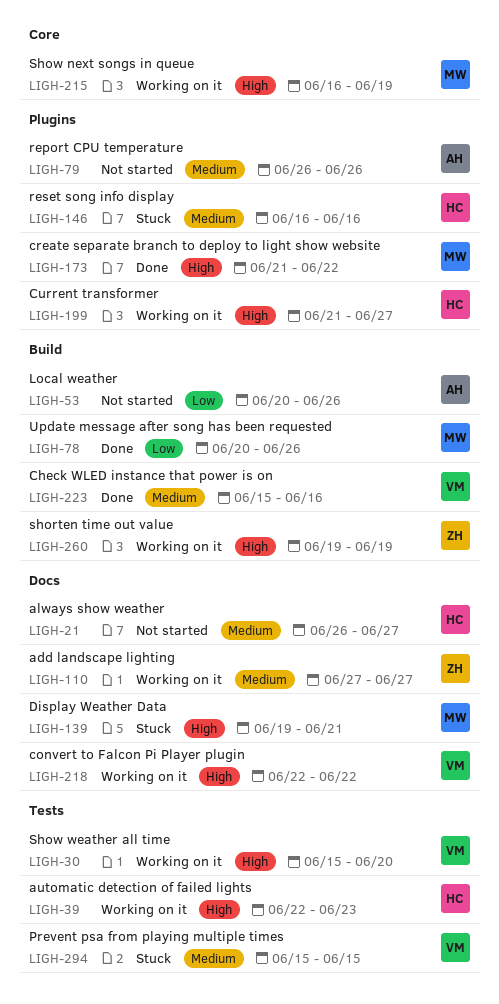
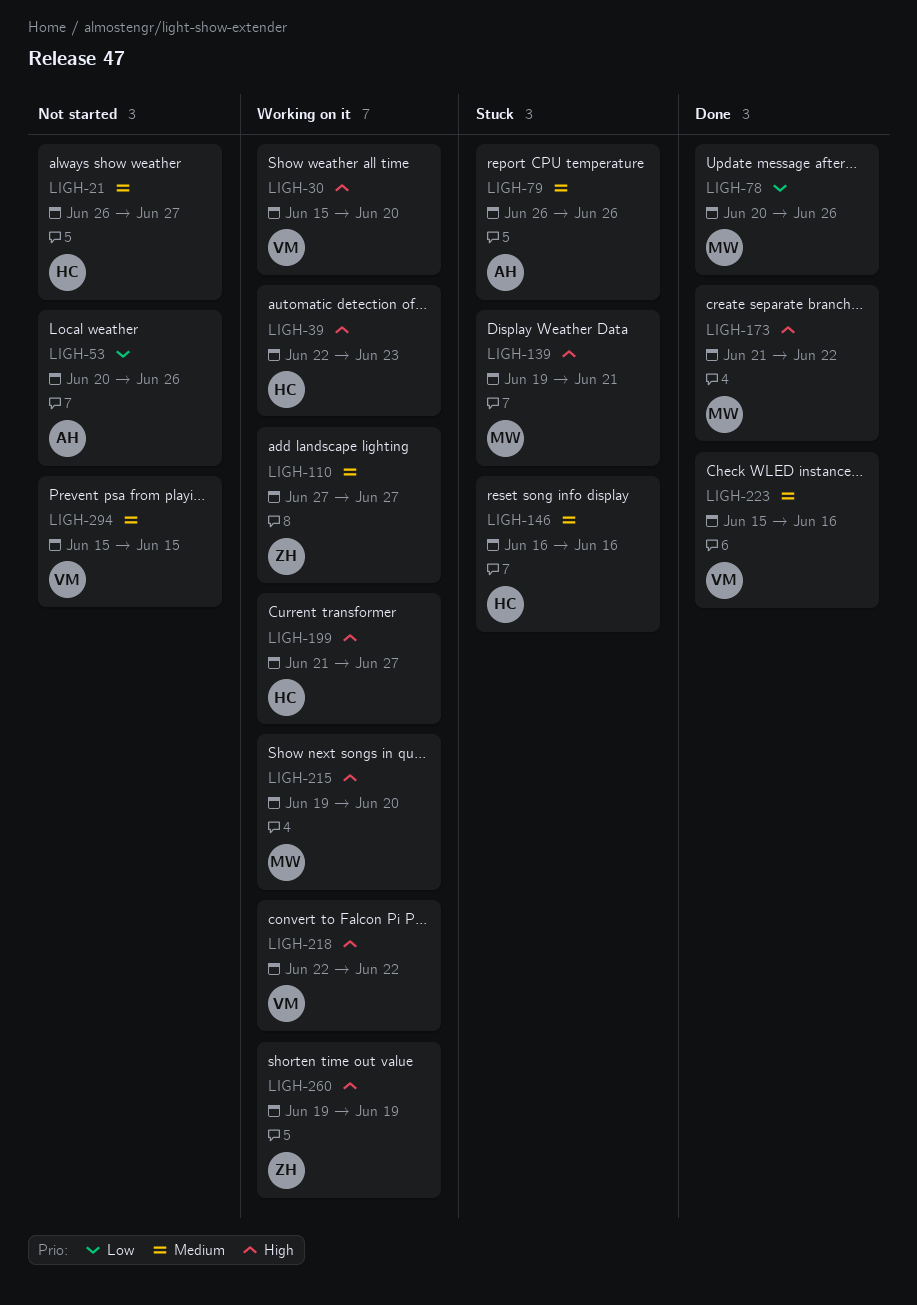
LIGH-79, status: Not started -> Stuck
LIGH-215, start: Jun 16 -> Jun 19
LIGH-215, due: Jun 19 -> Jun 20
LIGH-294, status: Stuck -> Not started

